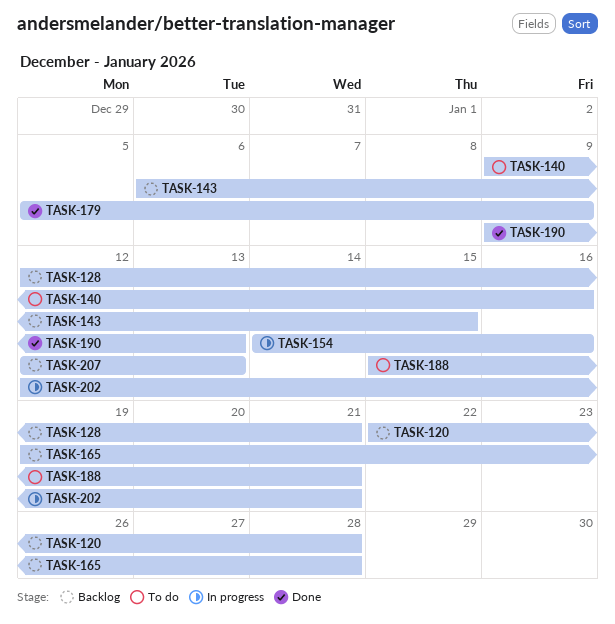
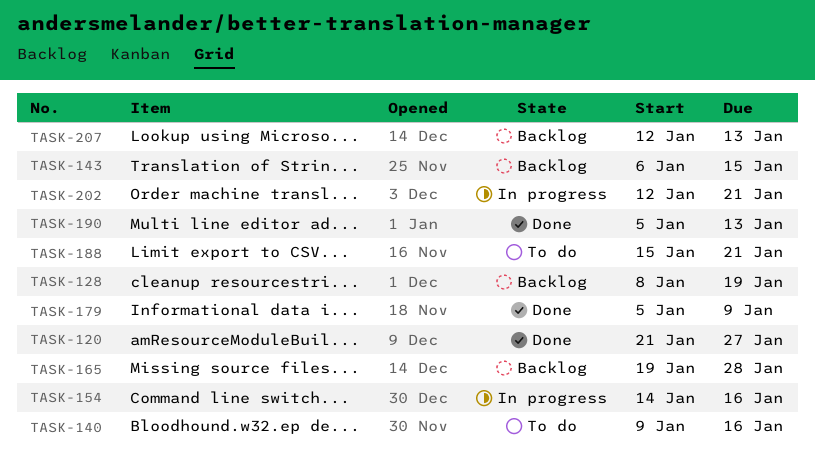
TASK-120, status: Backlog -> Done
TASK-120, start: Jan 22 -> Jan 21
TASK-120, due: Jan 28 -> Jan 27
TASK-128, start: Jan 12 -> Jan 8
TASK-128, due: Jan 21 -> Jan 19
TASK-190, start: Jan 9 -> Jan 5

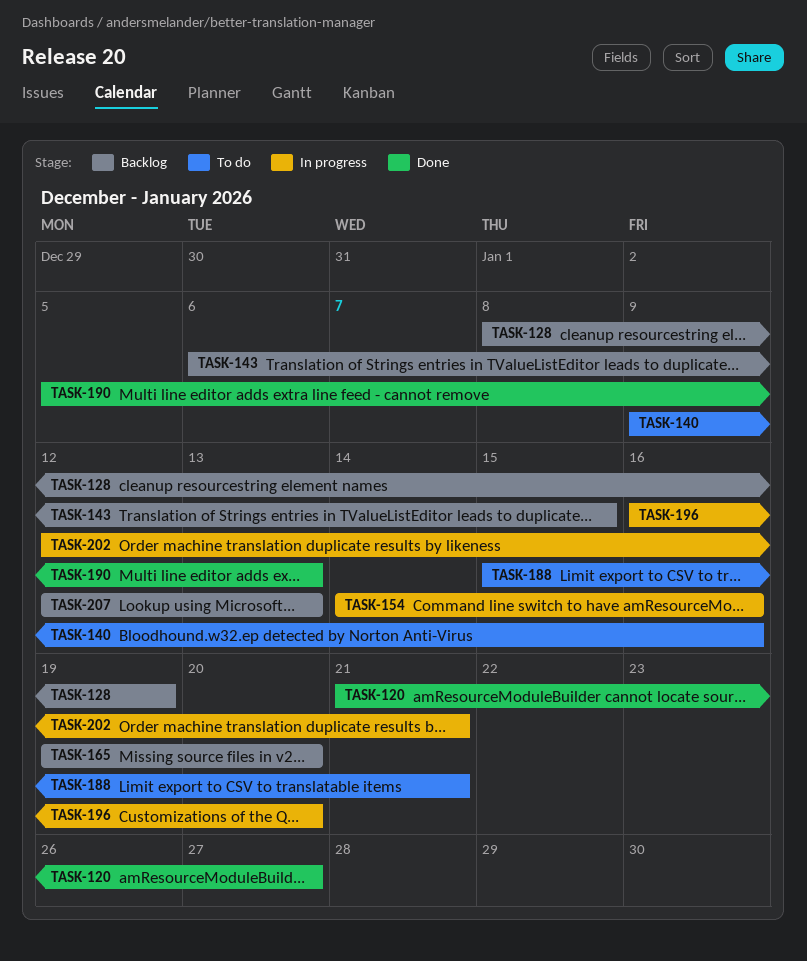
TASK-165, due: Jan 28 -> Jan 20
TASK-179: present -> none
TASK-196: none -> present

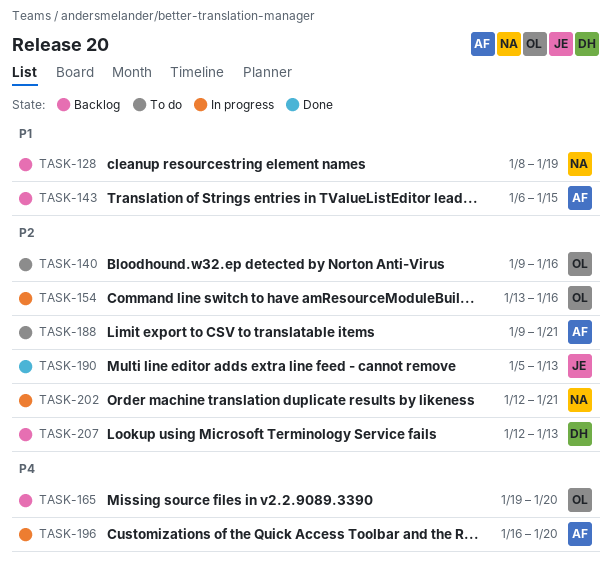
TASK-120: present -> none
TASK-154, start: Jan 14 -> Jan 13
TASK-188, start: Jan 15 -> Jan 9

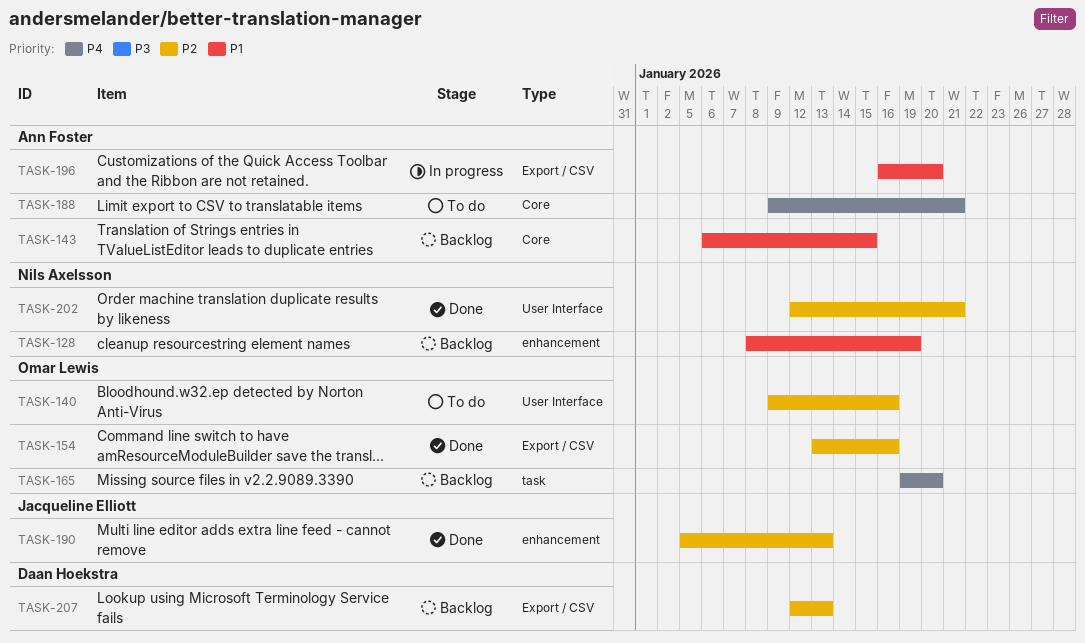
TASK-154, status: In progress -> Done
TASK-188, priority: P2 -> P4
TASK-196, priority: P4 -> P1
TASK-202, status: In progress -> Done

